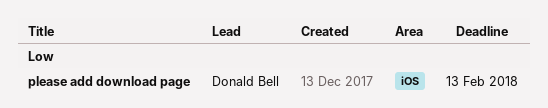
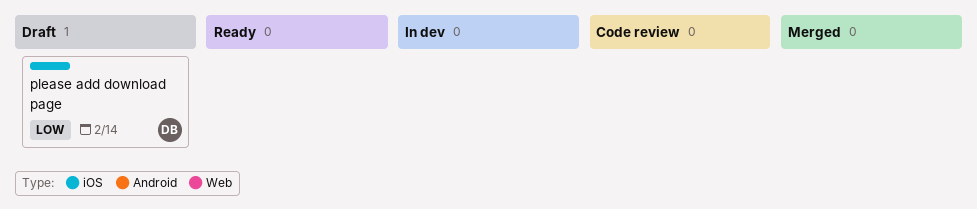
please add download page, due: Feb 13 -> Feb 14

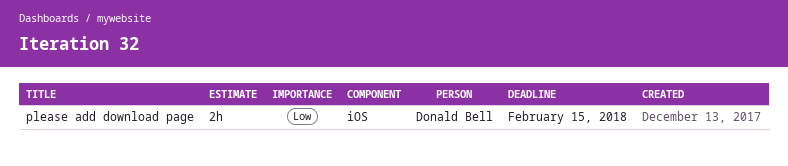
please add download page, due: Feb 14 -> Feb 15

